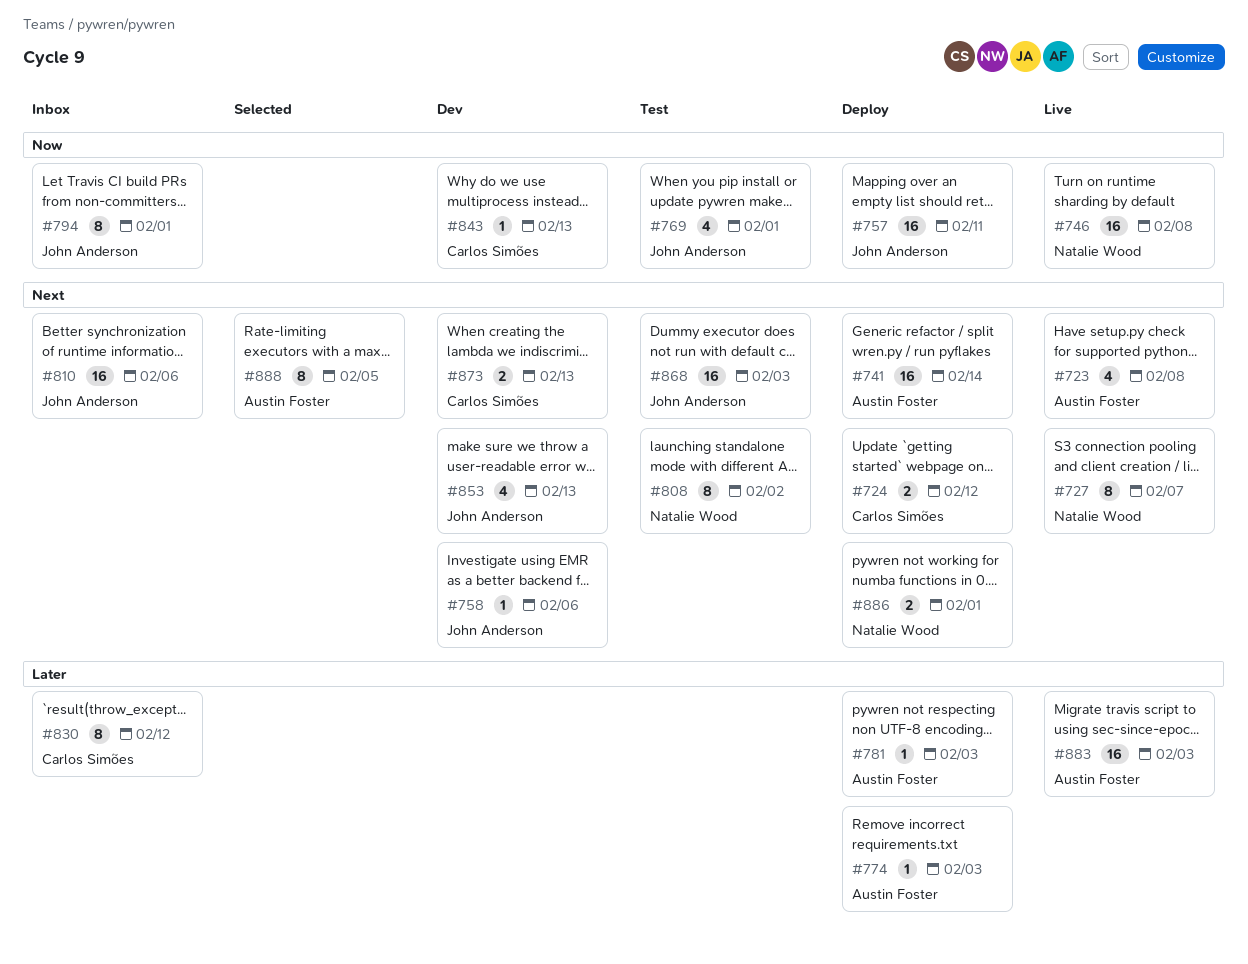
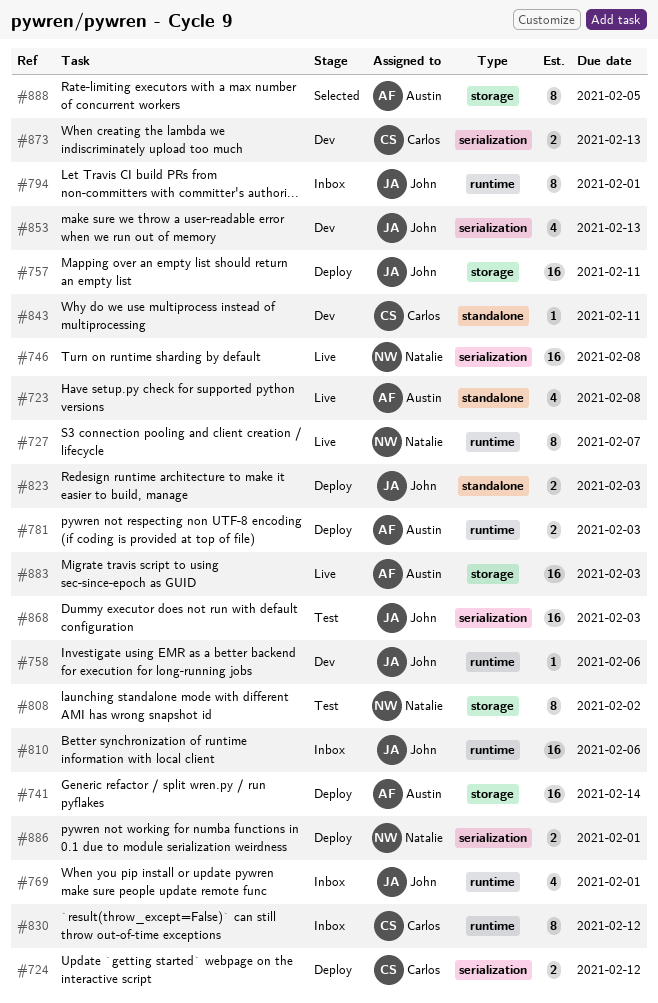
#769, status: Test -> Inbox
#774: present -> none
#781, estimate: 1 -> 2
#823: none -> present
#843, due: Feb 13 -> Feb 11

